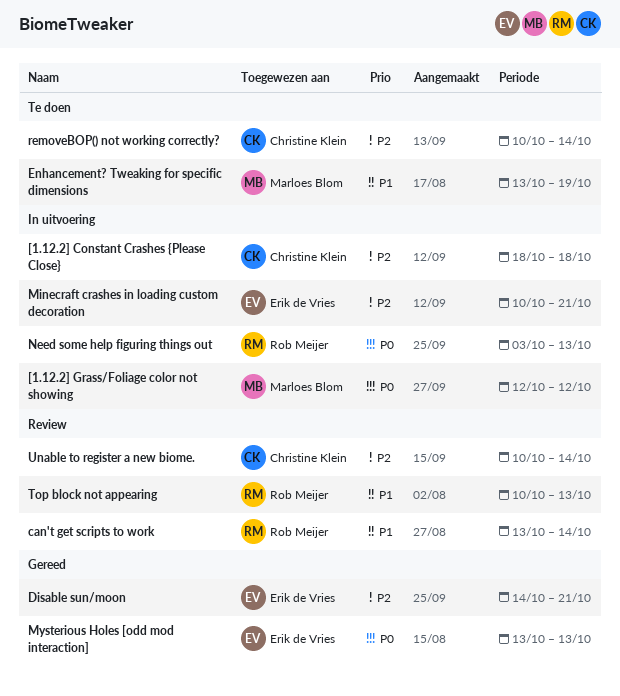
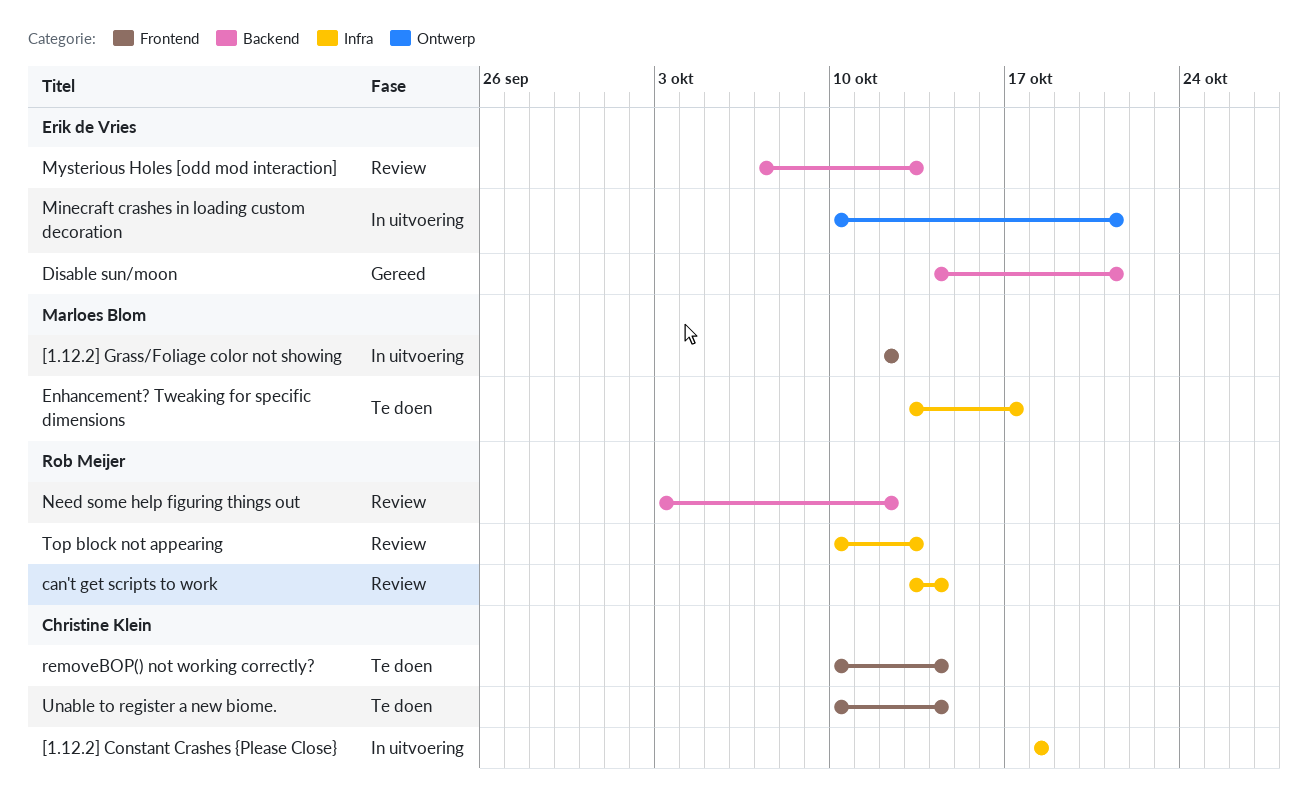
Enhancement? Tweaking for specific dimensions, due: Oct 19 -> Oct 17
Mysterious Holes [odd mod interaction], status: Gereed -> Review
Mysterious Holes [odd mod interaction], start: Oct 13 -> Oct 7
Need some help figuring things out, status: In uitvoering -> Review
Need some help figuring things out, due: Oct 13 -> Oct 12
Unable to register a new biome., status: Review -> Te doen

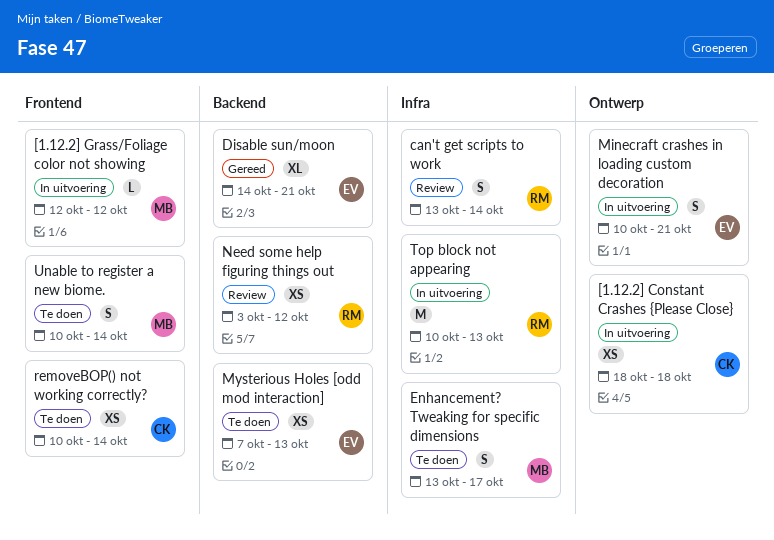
[1.12.2] Constant Crashes {Please Close}, label: Infra -> Ontwerp
Mysterious Holes [odd mod interaction], status: Review -> Te doen
Top block not appearing, status: Review -> In uitvoering
Unable to register a new biome., owner: Christine Klein -> Marloes Blom

